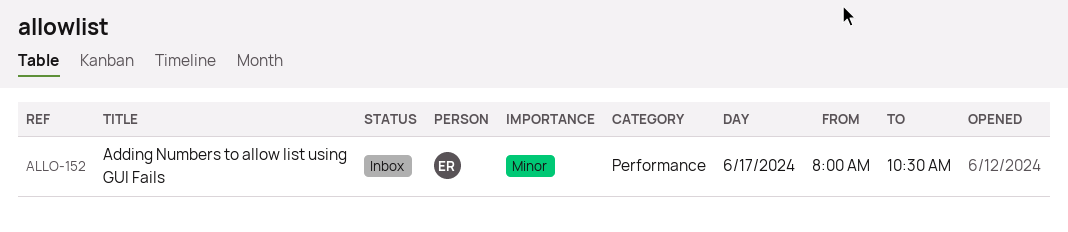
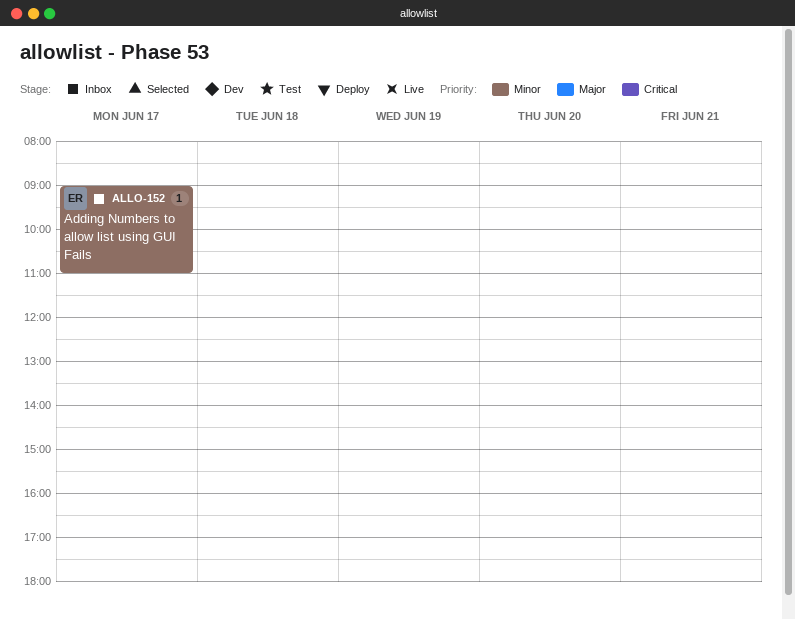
ALLO-152, begins: 08:00 -> 09:00
ALLO-152, ends: 10:30 -> 11:00

